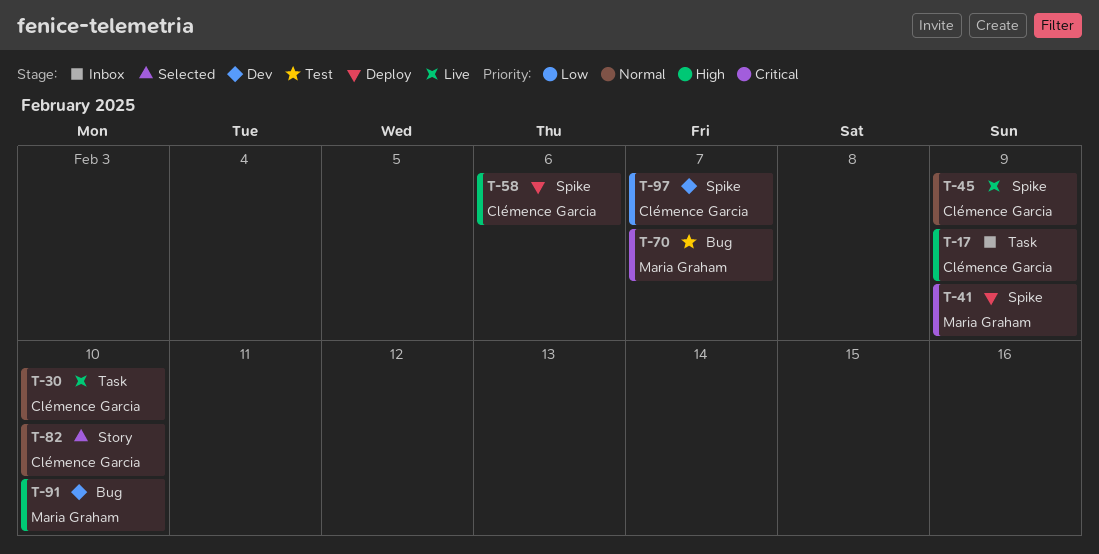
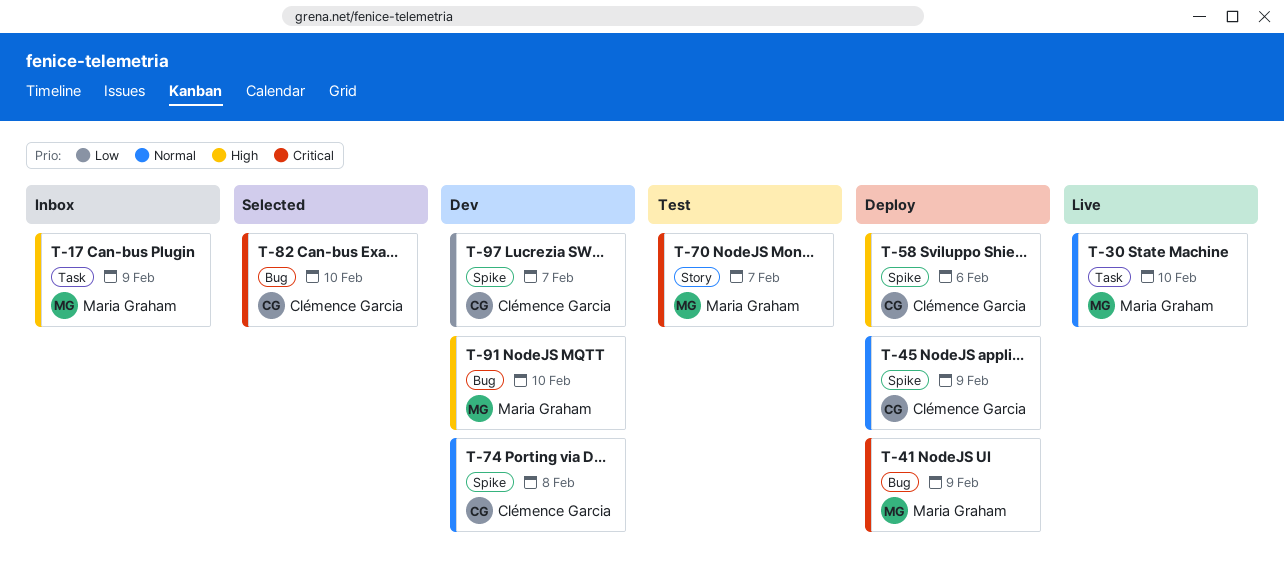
T-17, owner: Clémence Garcia -> Maria Graham
T-30, owner: Clémence Garcia -> Maria Graham
T-41, label: Spike -> Bug
T-45, status: Live -> Deploy
T-70, label: Bug -> Story
T-74: none -> present
T-82, priority: Normal -> Critical
T-82, label: Story -> Bug

